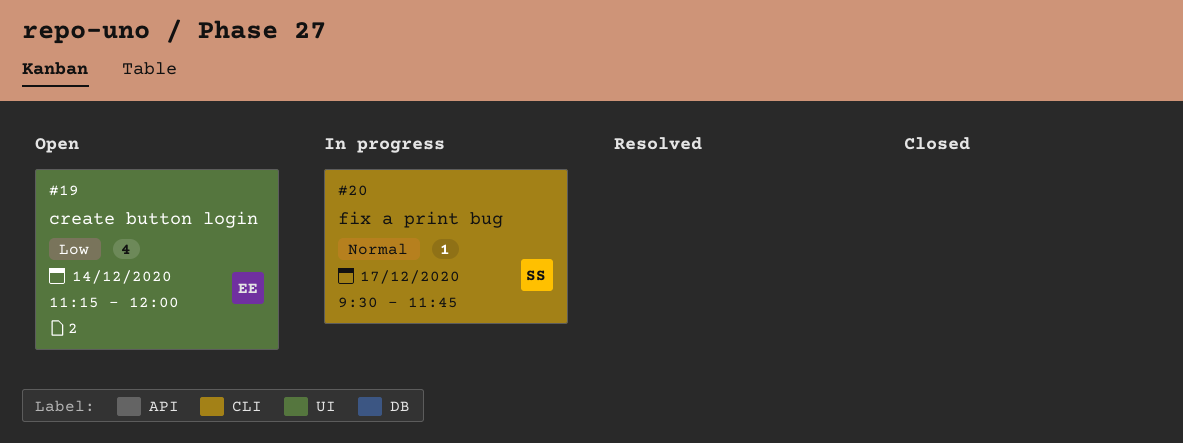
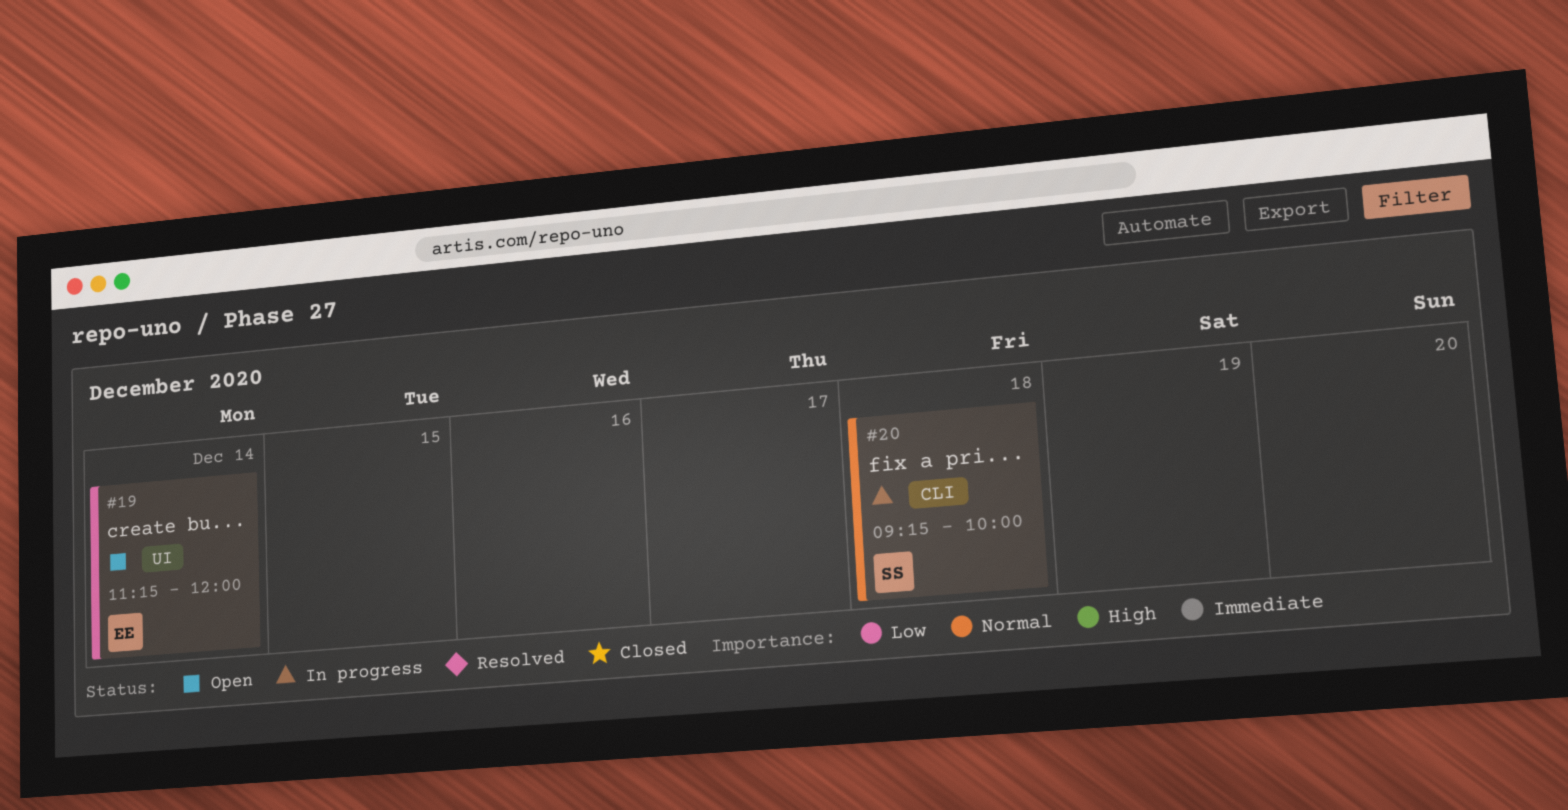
#20, day: Dec 17 -> Dec 18
#20, begins: 09:30 -> 09:15
#20, ends: 11:45 -> 10:00

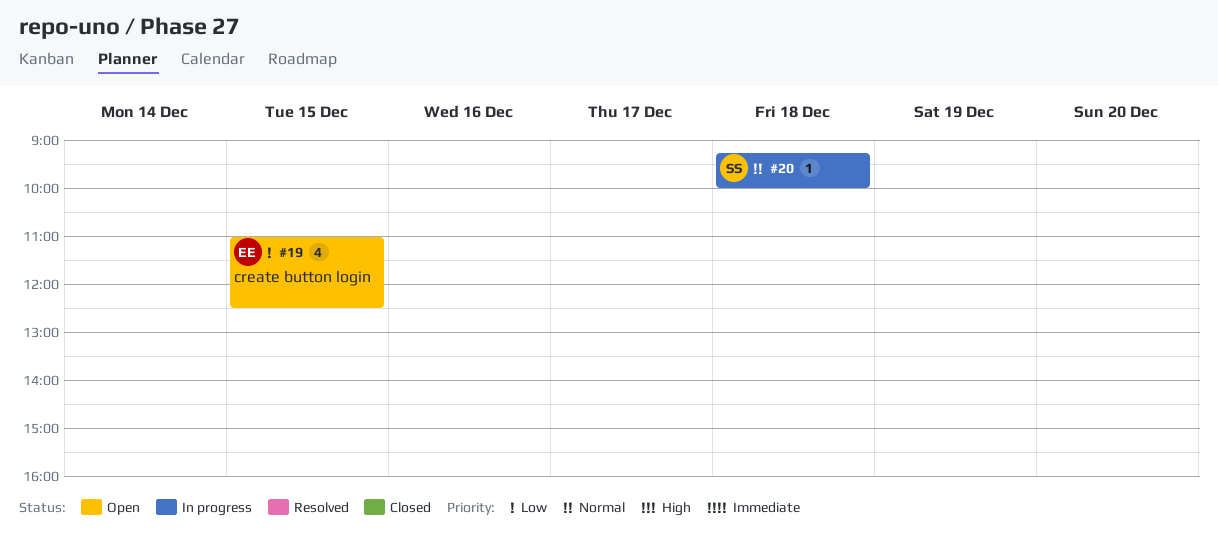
#19, day: Dec 14 -> Dec 15
#19, begins: 11:15 -> 11:00
#19, ends: 12:00 -> 12:30

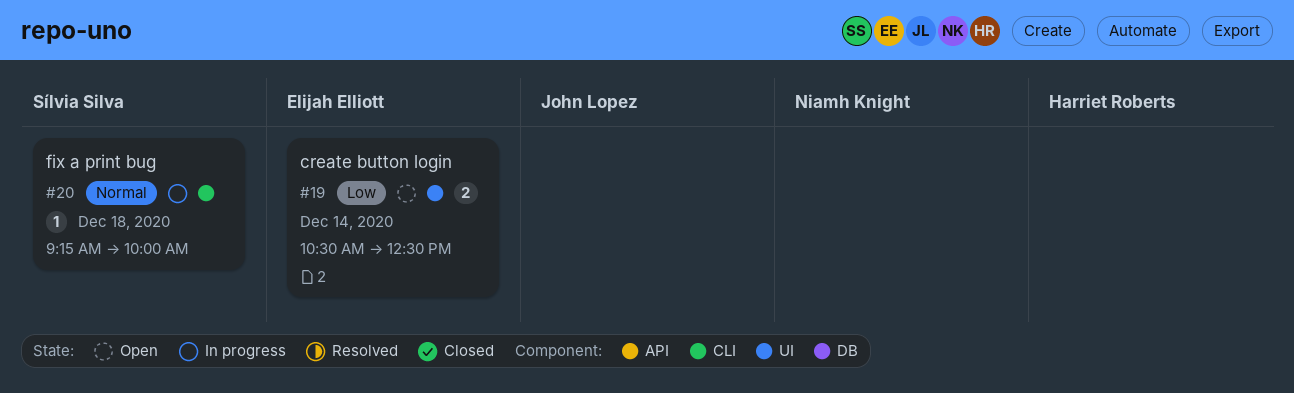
#19, estimate: 4 -> 2
#19, day: Dec 15 -> Dec 14
#19, begins: 11:00 -> 10:30

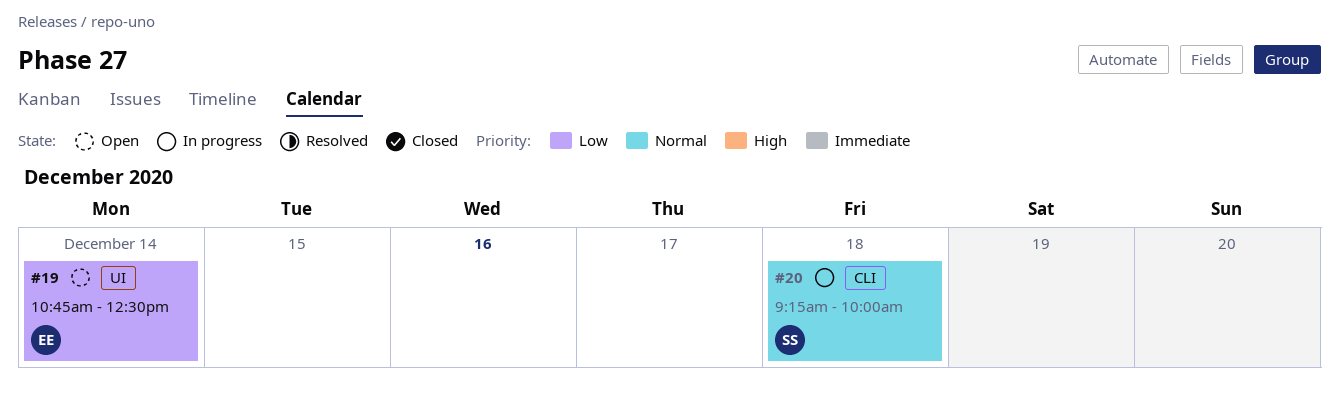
#19, begins: 10:30 -> 10:45

